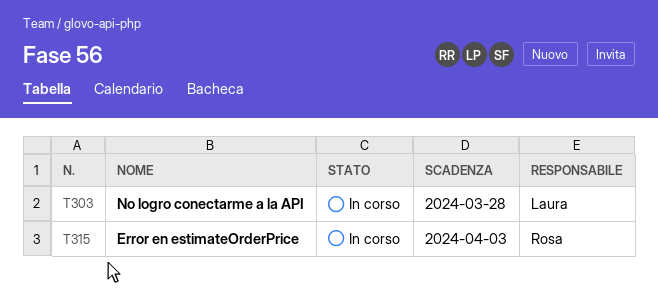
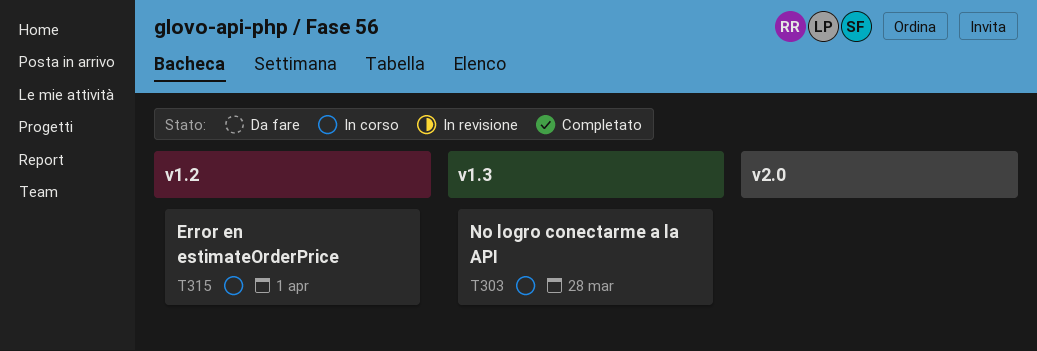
T315, due: Apr 3 -> Apr 1

